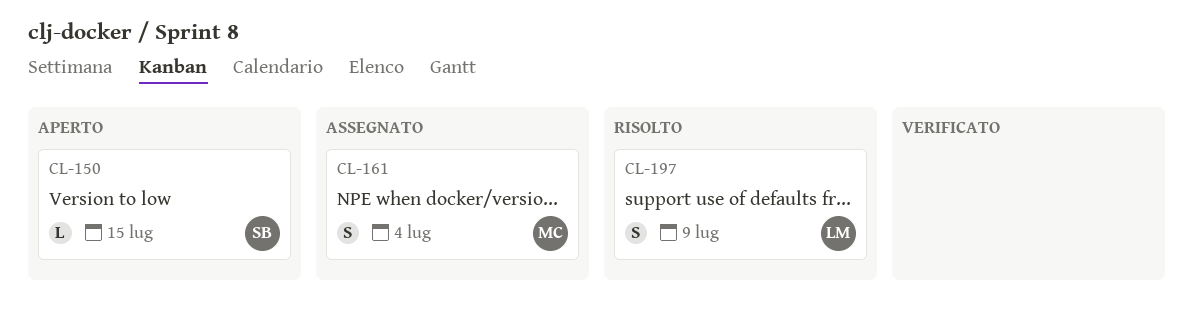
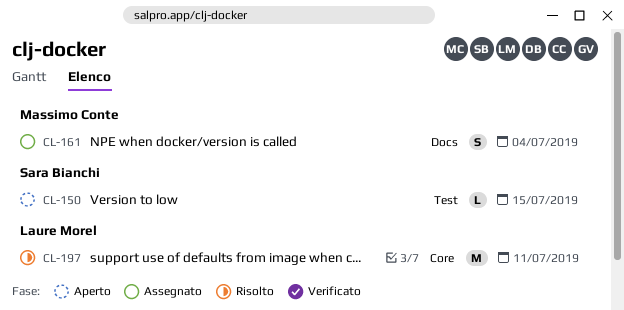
CL-197, estimate: S -> M
CL-197, due: Jul 9 -> Jul 11

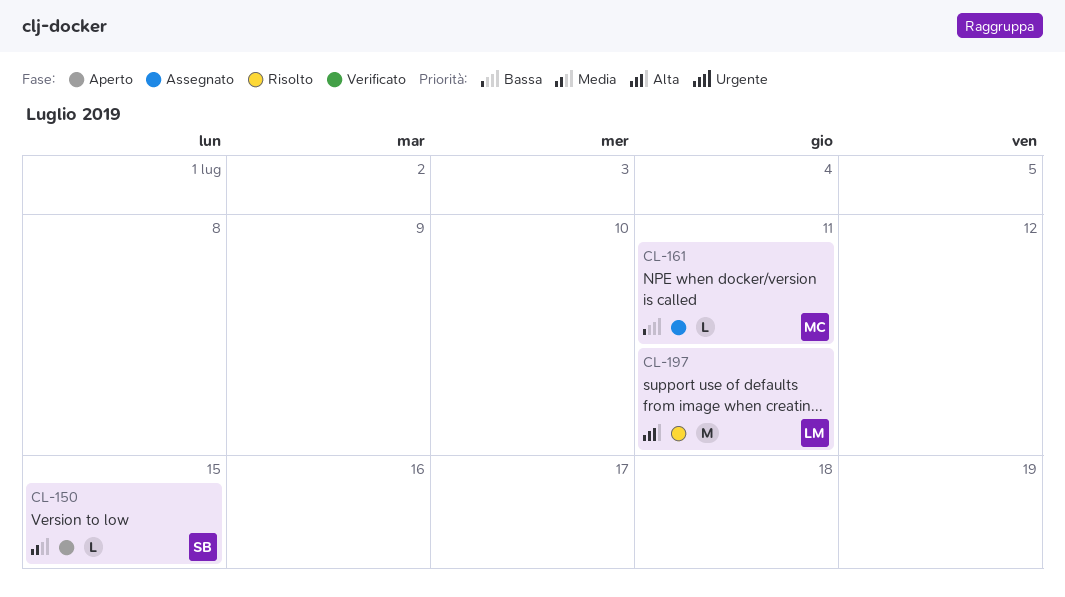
CL-161, estimate: S -> L
CL-161, due: Jul 4 -> Jul 11

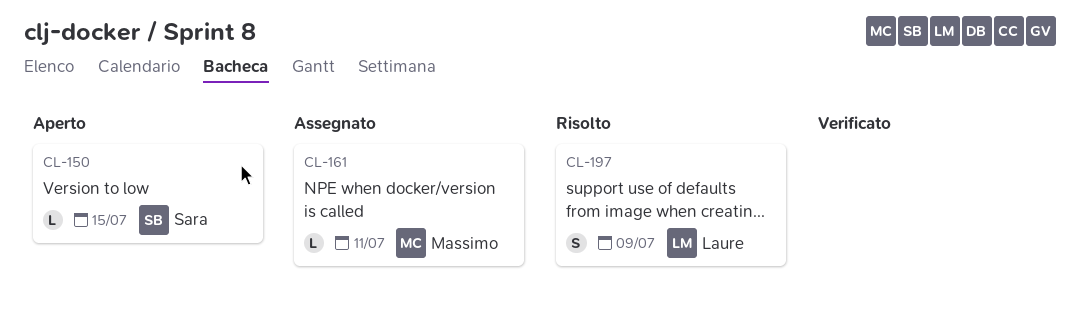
CL-197, estimate: M -> S
CL-197, due: Jul 11 -> Jul 9

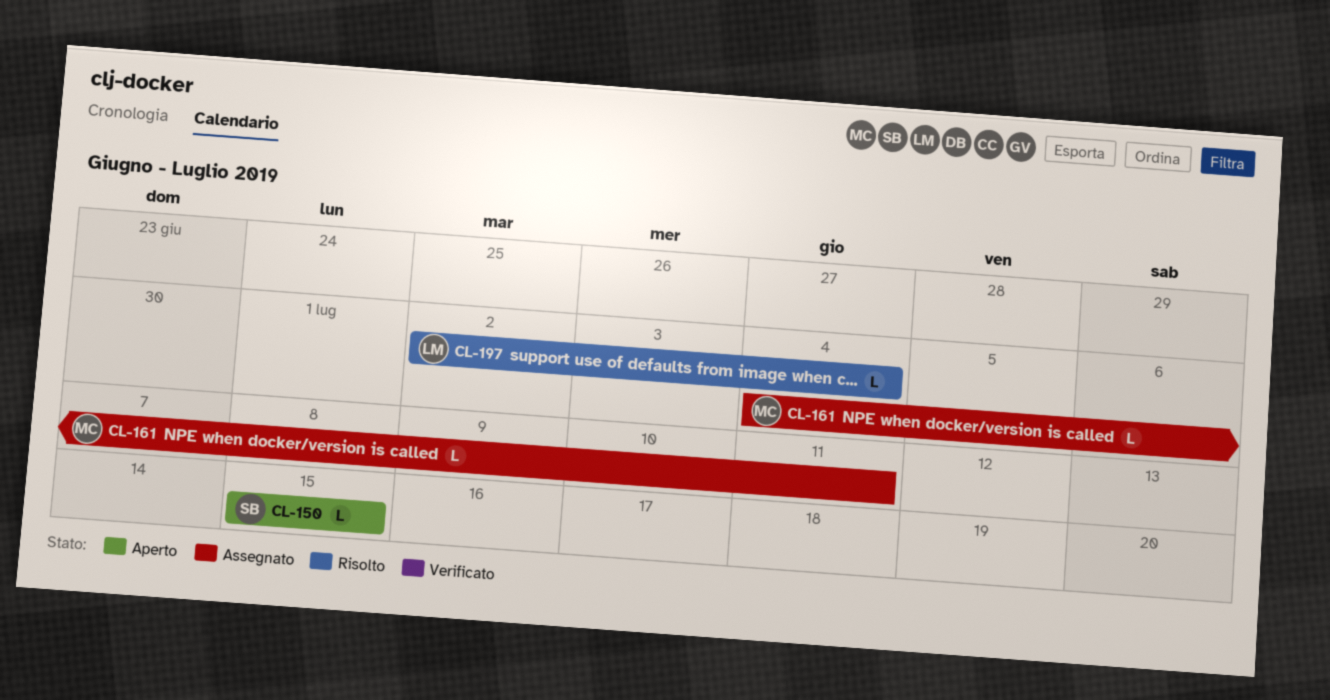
CL-197, estimate: S -> L
CL-197, due: Jul 9 -> Jul 4

